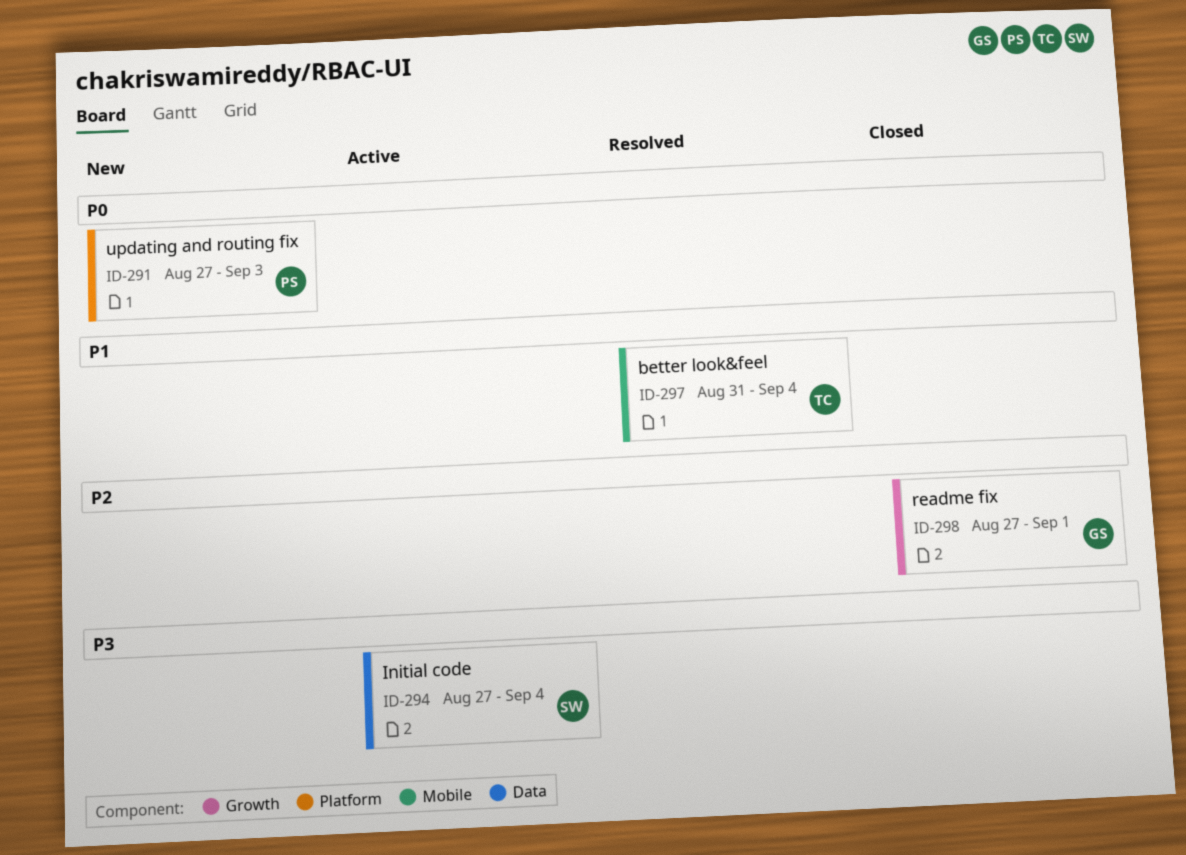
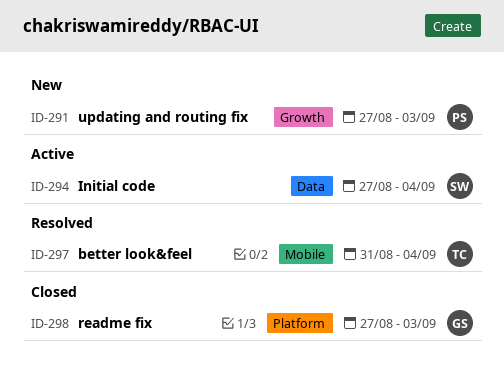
ID-291, label: Platform -> Growth
ID-298, label: Growth -> Platform
ID-298, due: Sep 1 -> Sep 3

